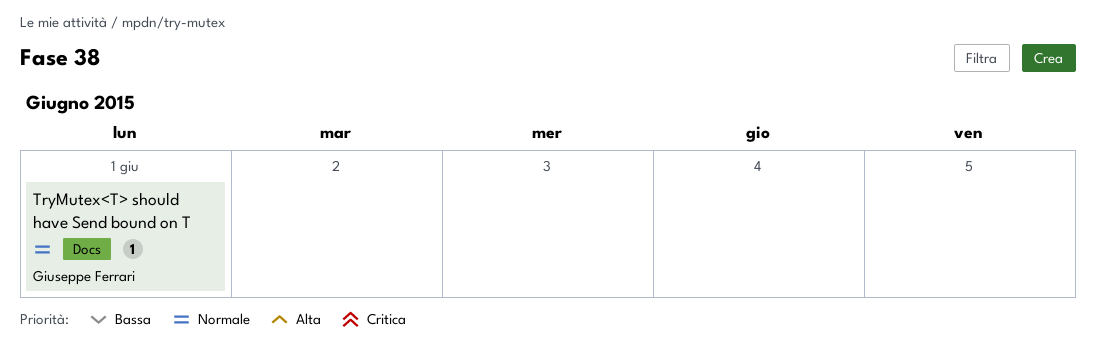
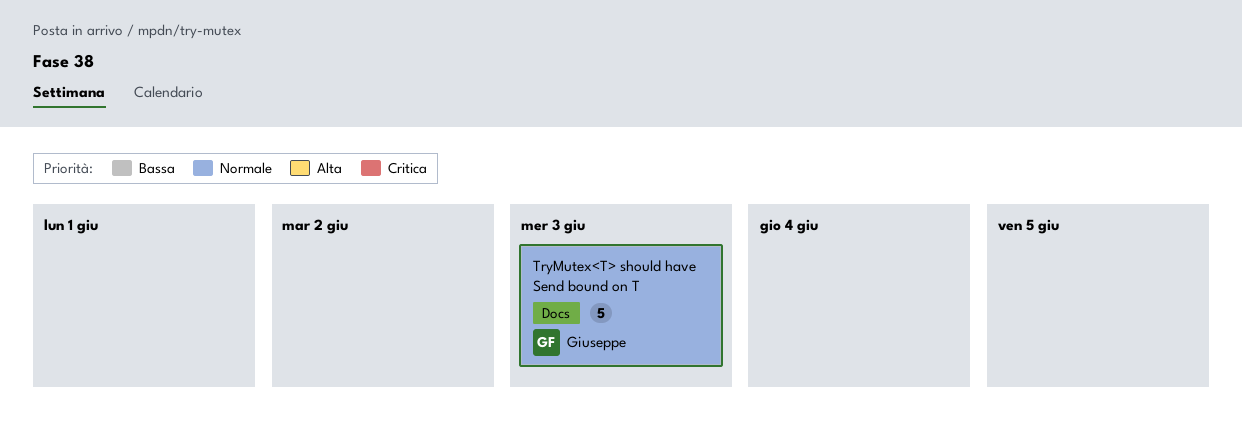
TryMutex<T> should have Send bound on T, estimate: 1 -> 5
TryMutex<T> should have Send bound on T, due: Jun 1 -> Jun 3

